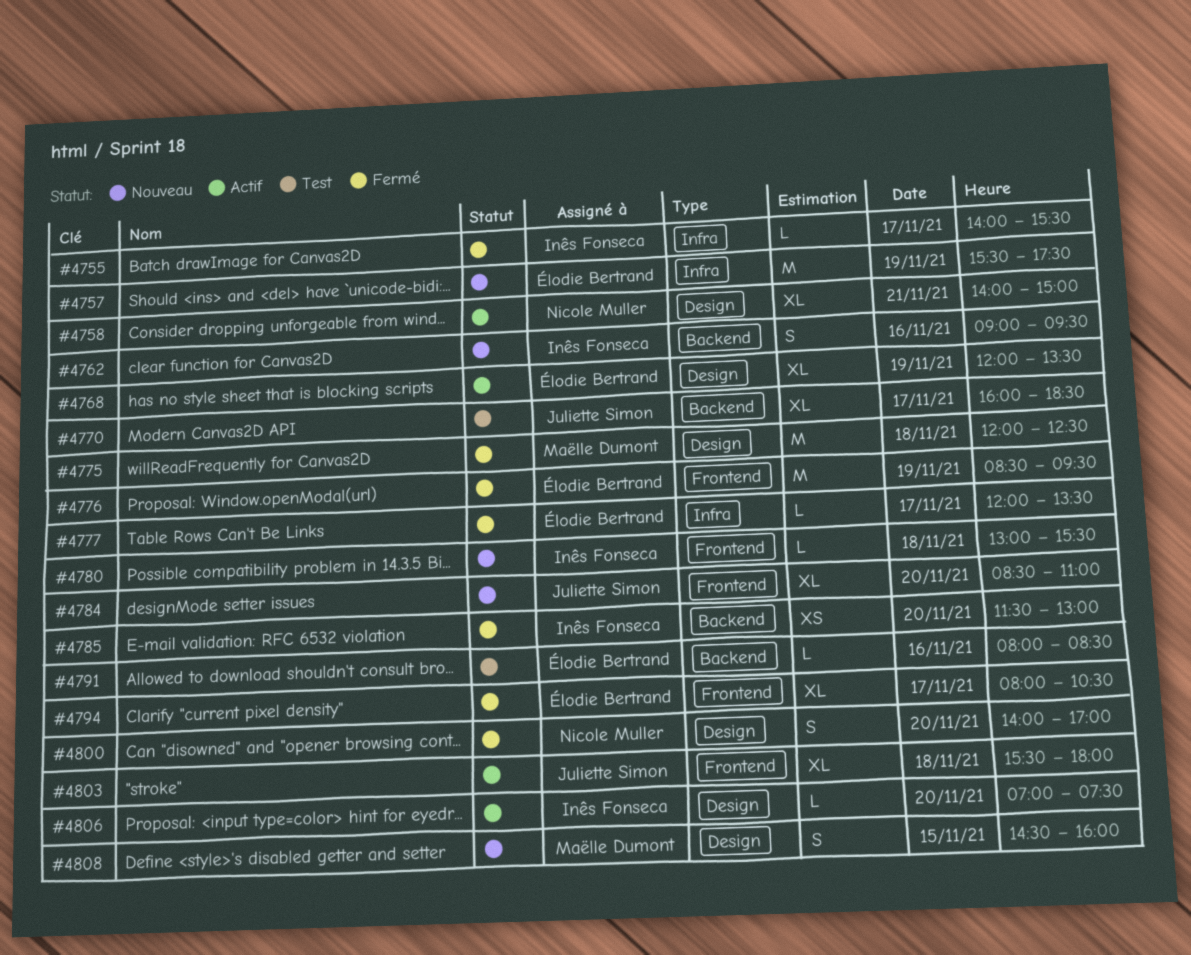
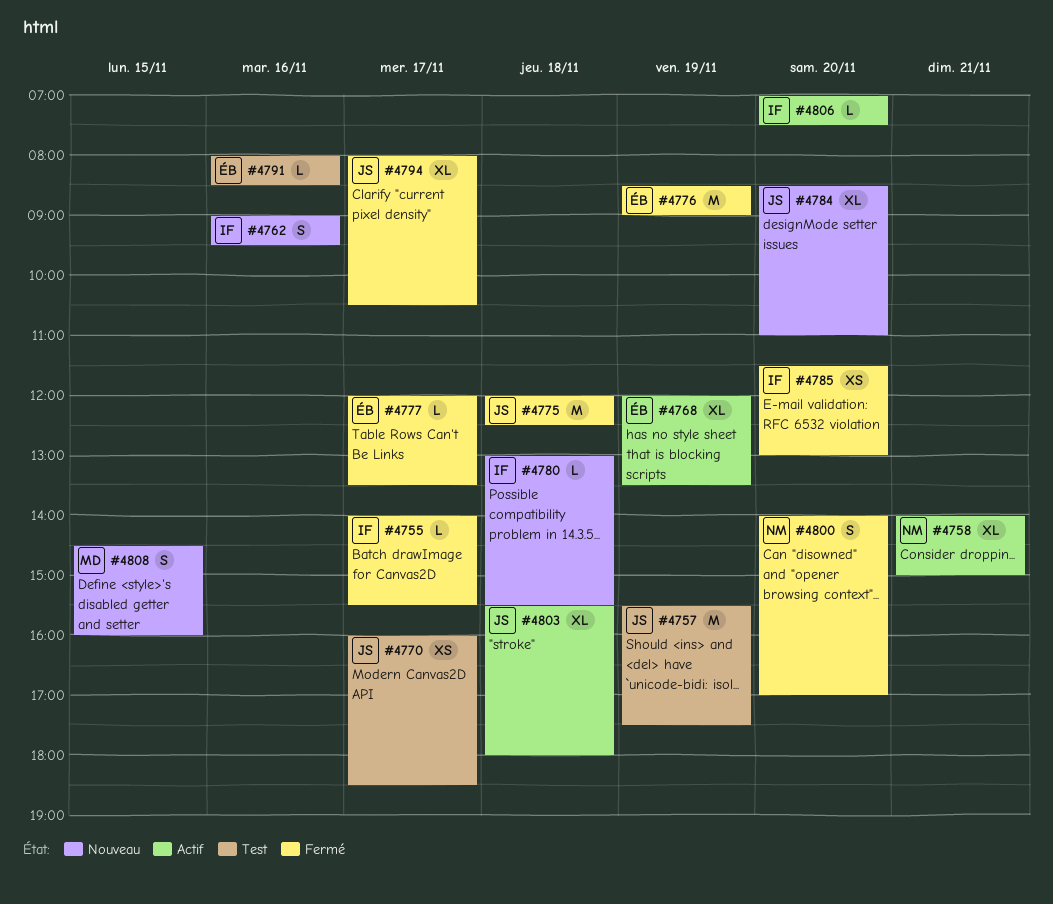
#4757, status: Nouveau -> Test
#4757, owner: Élodie Bertrand -> Juliette Simon
#4770, estimate: XL -> XS
#4775, owner: Maëlle Dumont -> Juliette Simon
#4776, ends: 09:30 -> 09:00
#4794, owner: Élodie Bertrand -> Juliette Simon

